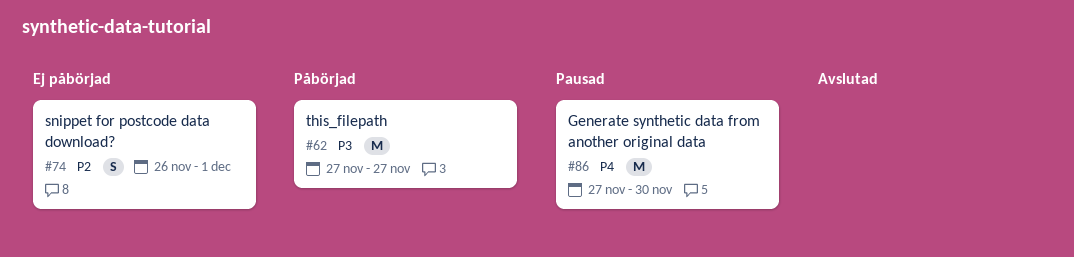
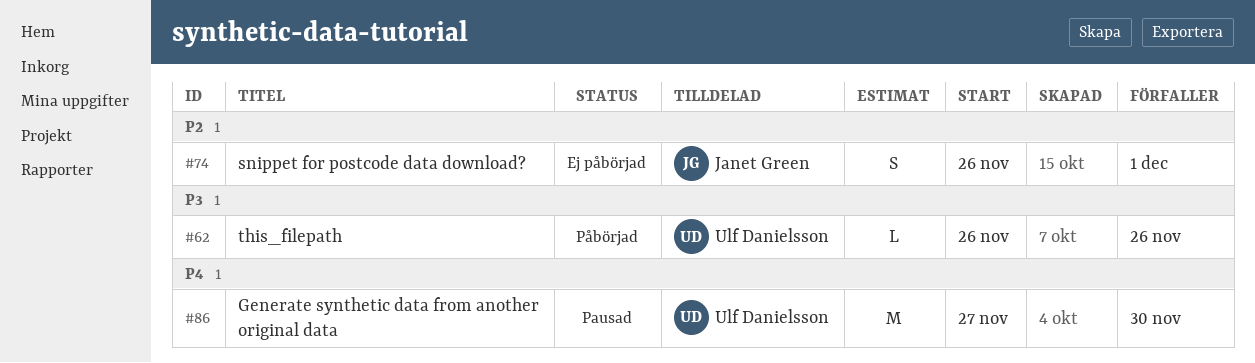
#62, estimate: M -> L
#62, start: Nov 27 -> Nov 26
#62, due: Nov 27 -> Nov 26

